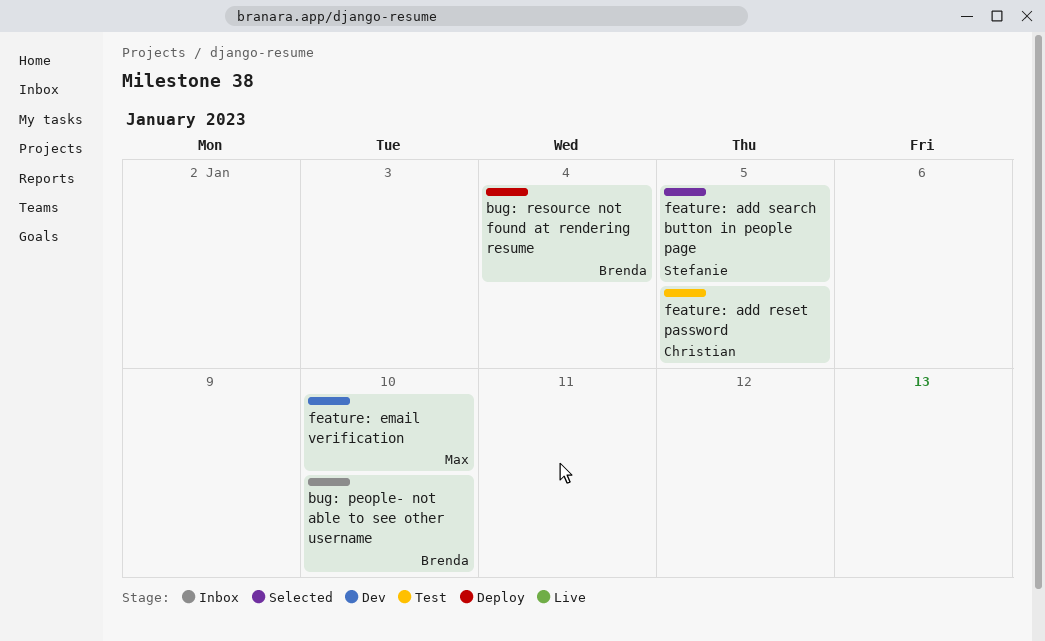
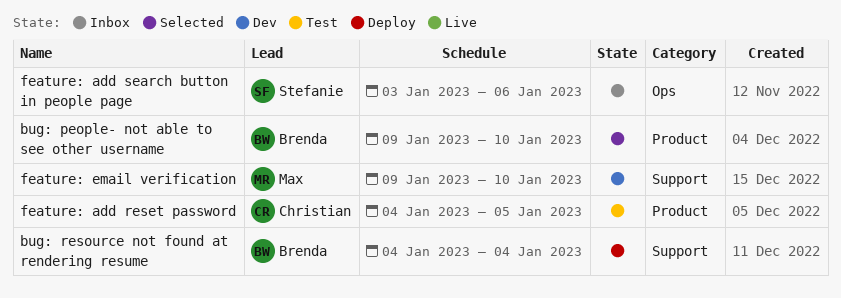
bug: people- not able to see other username, status: Inbox -> Selected
feature: add search button in people page, status: Selected -> Inbox
feature: add search button in people page, due: Jan 5 -> Jan 6

